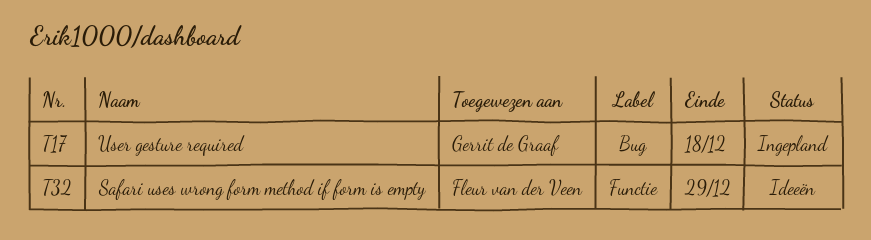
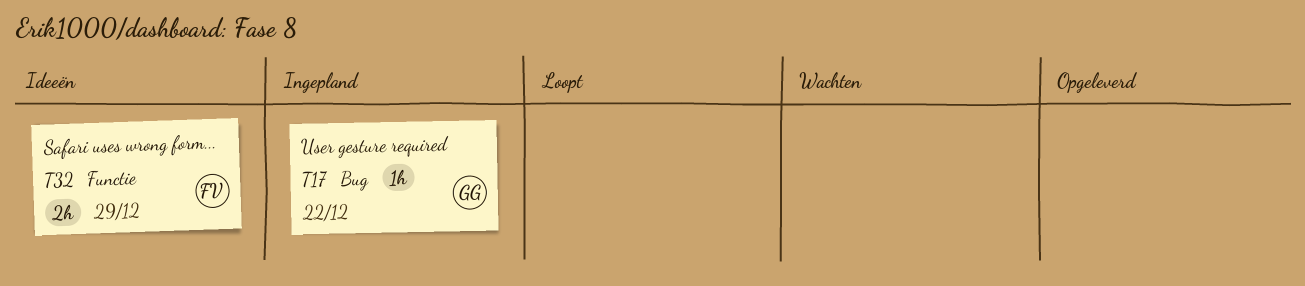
T17, due: Dec 18 -> Dec 22

